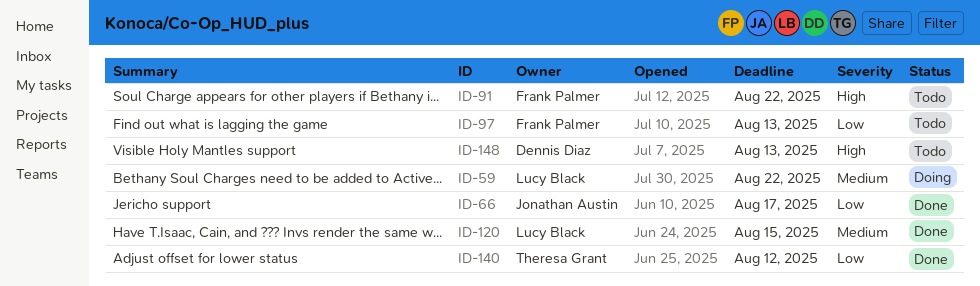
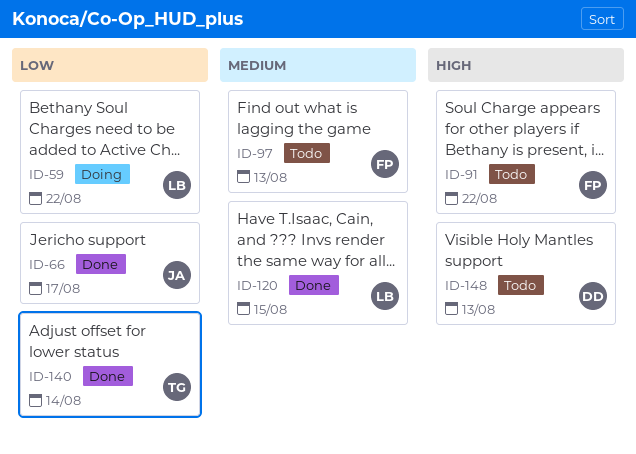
ID-59, priority: Medium -> Low
ID-97, priority: Low -> Medium
ID-140, due: Aug 12 -> Aug 14

